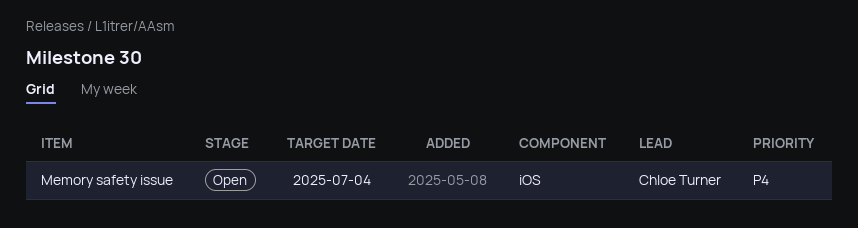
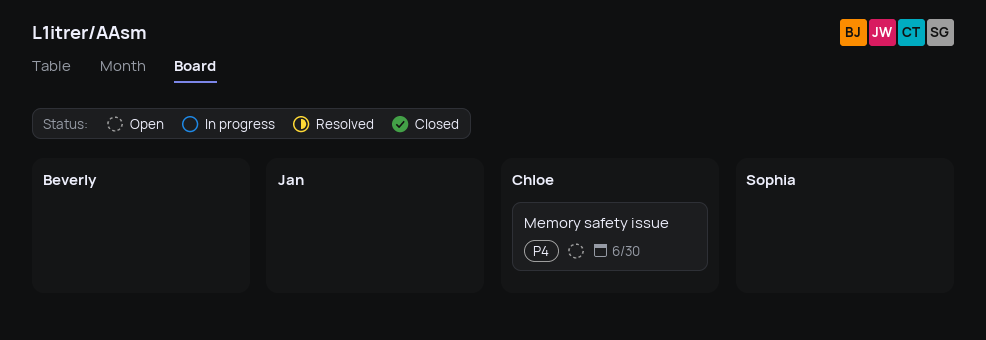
Memory safety issue, due: Jul 4 -> Jun 30

